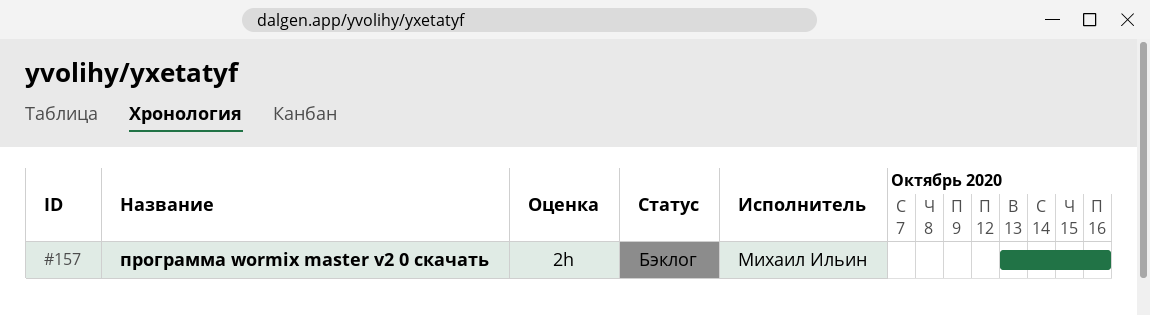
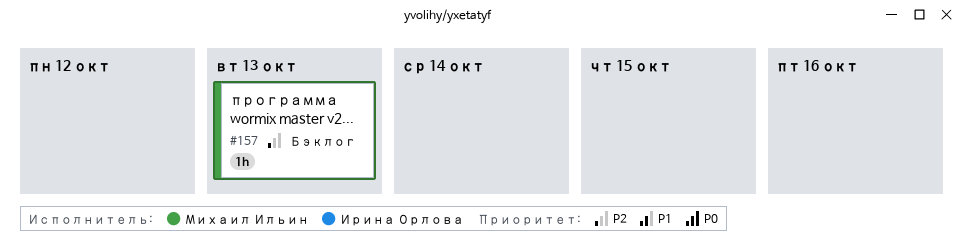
#157, estimate: 2h -> 1h
#157, due: Oct 16 -> Oct 13

